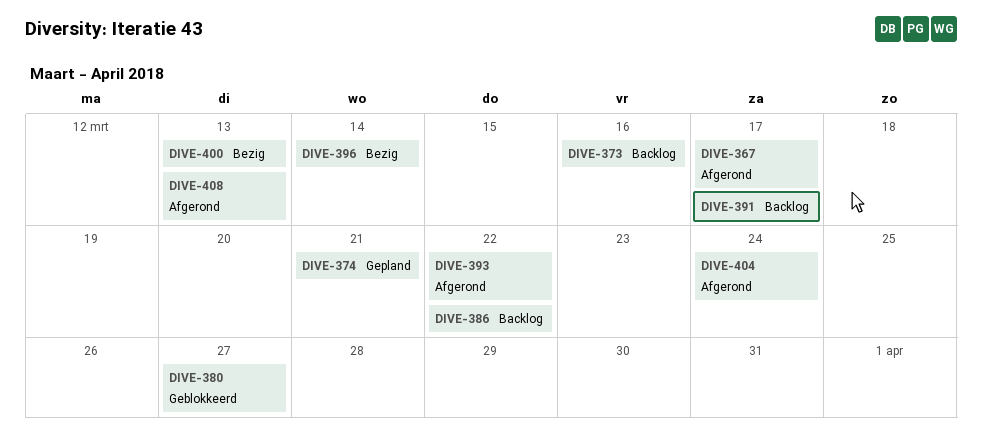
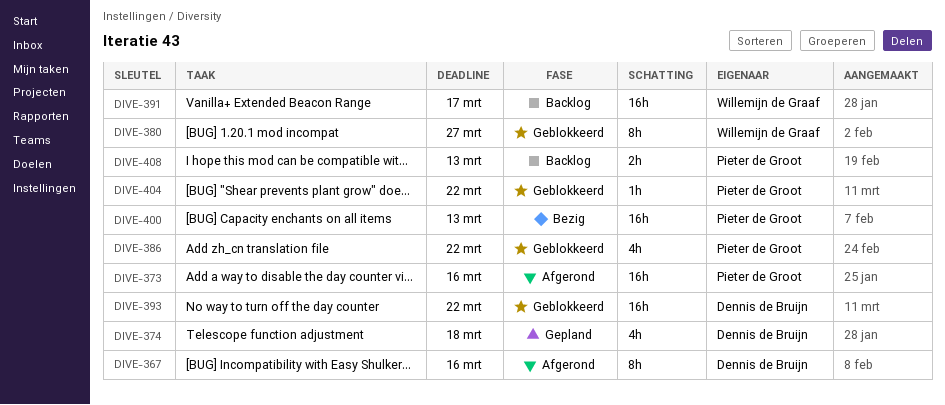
DIVE-367, due: Mar 17 -> Mar 16
DIVE-373, status: Backlog -> Afgerond
DIVE-374, due: Mar 21 -> Mar 18
DIVE-386, status: Backlog -> Geblokkeerd
DIVE-393, status: Afgerond -> Geblokkeerd
DIVE-396: present -> none
DIVE-404, status: Afgerond -> Geblokkeerd
DIVE-404, due: Mar 24 -> Mar 22
DIVE-408, status: Afgerond -> Backlog

